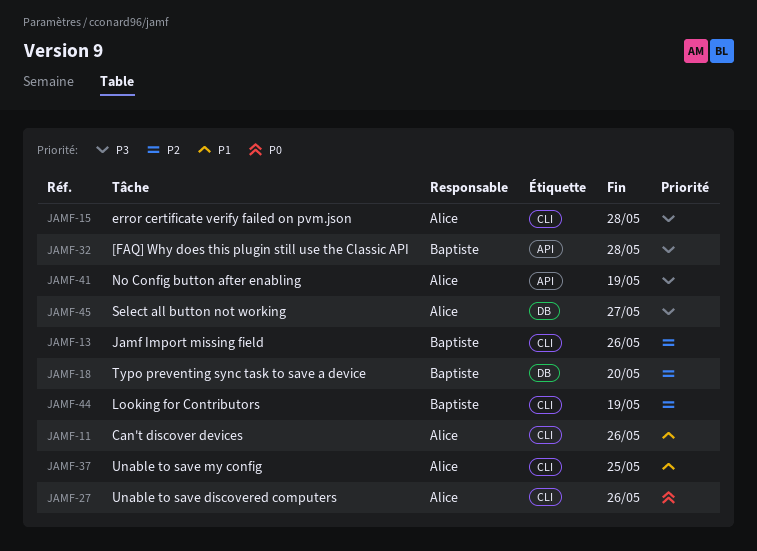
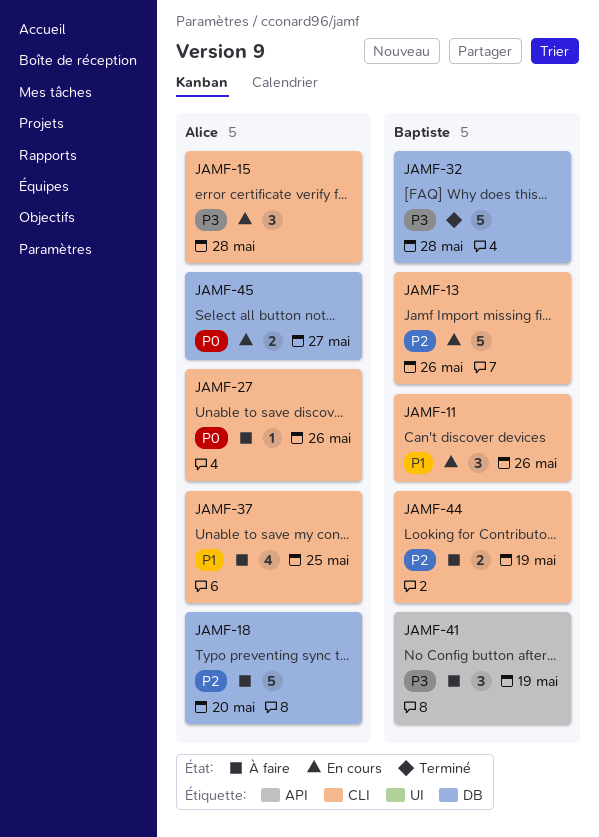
JAMF-11, owner: Alice -> Baptiste
JAMF-18, owner: Baptiste -> Alice
JAMF-32, label: API -> DB
JAMF-41, owner: Alice -> Baptiste
JAMF-45, priority: P3 -> P0

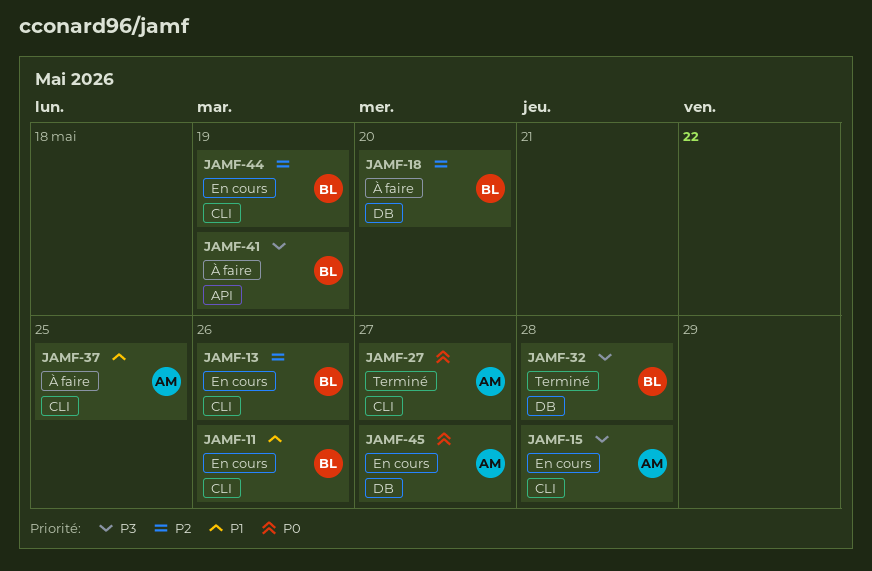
JAMF-18, owner: Alice -> Baptiste
JAMF-27, status: À faire -> Terminé
JAMF-27, due: May 26 -> May 27
JAMF-44, status: À faire -> En cours

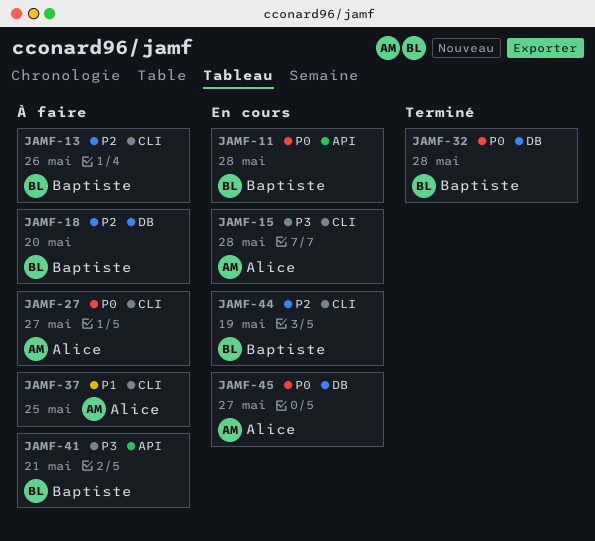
JAMF-11, priority: P1 -> P0
JAMF-11, label: CLI -> API
JAMF-11, due: May 26 -> May 28
JAMF-13, status: En cours -> À faire
JAMF-27, status: Terminé -> À faire
JAMF-32, priority: P3 -> P0
JAMF-41, due: May 19 -> May 21

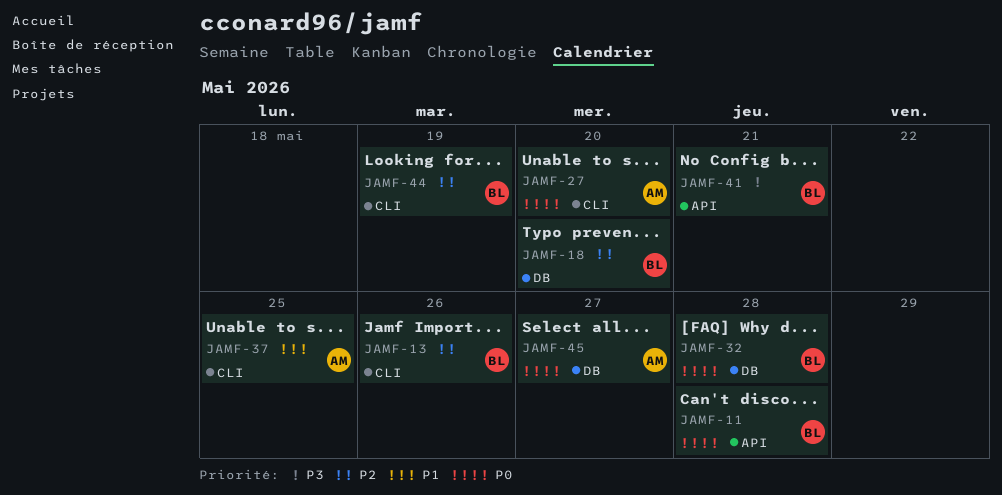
JAMF-15: present -> none
JAMF-27, due: May 27 -> May 20

